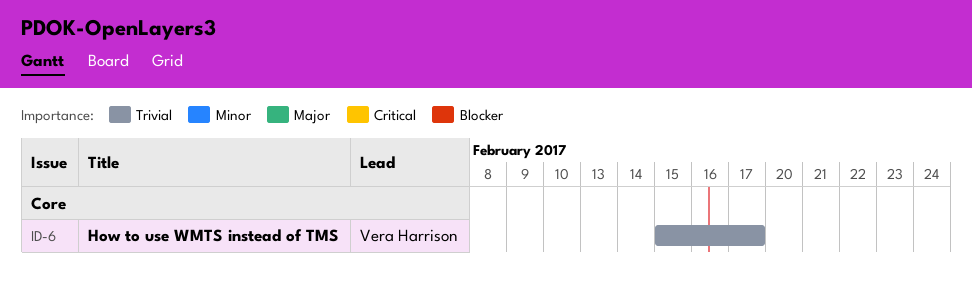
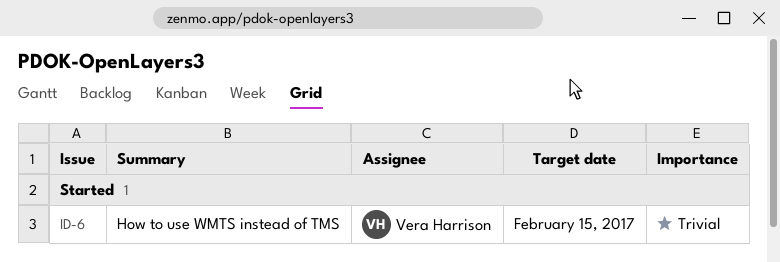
ID-6, due: Feb 17 -> Feb 15

